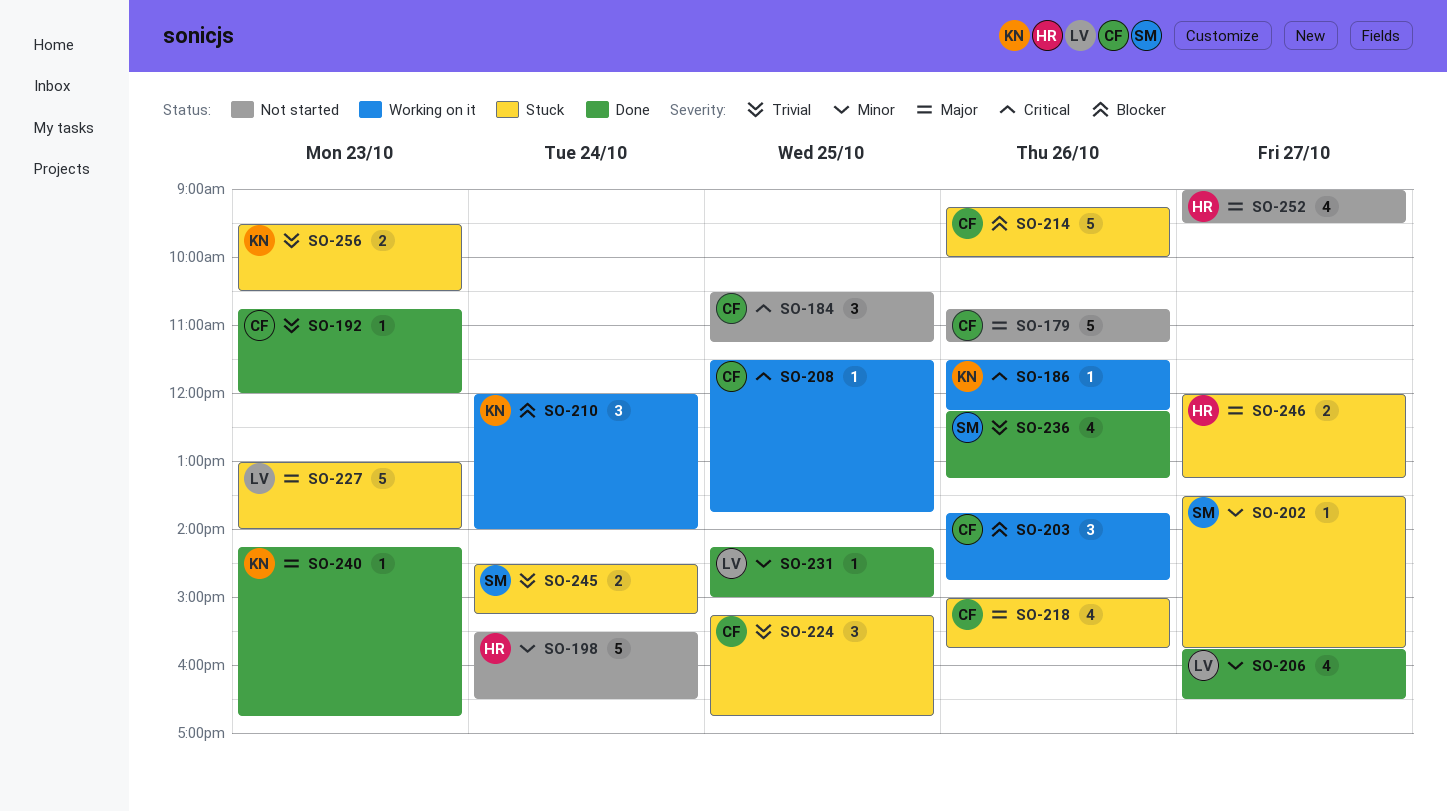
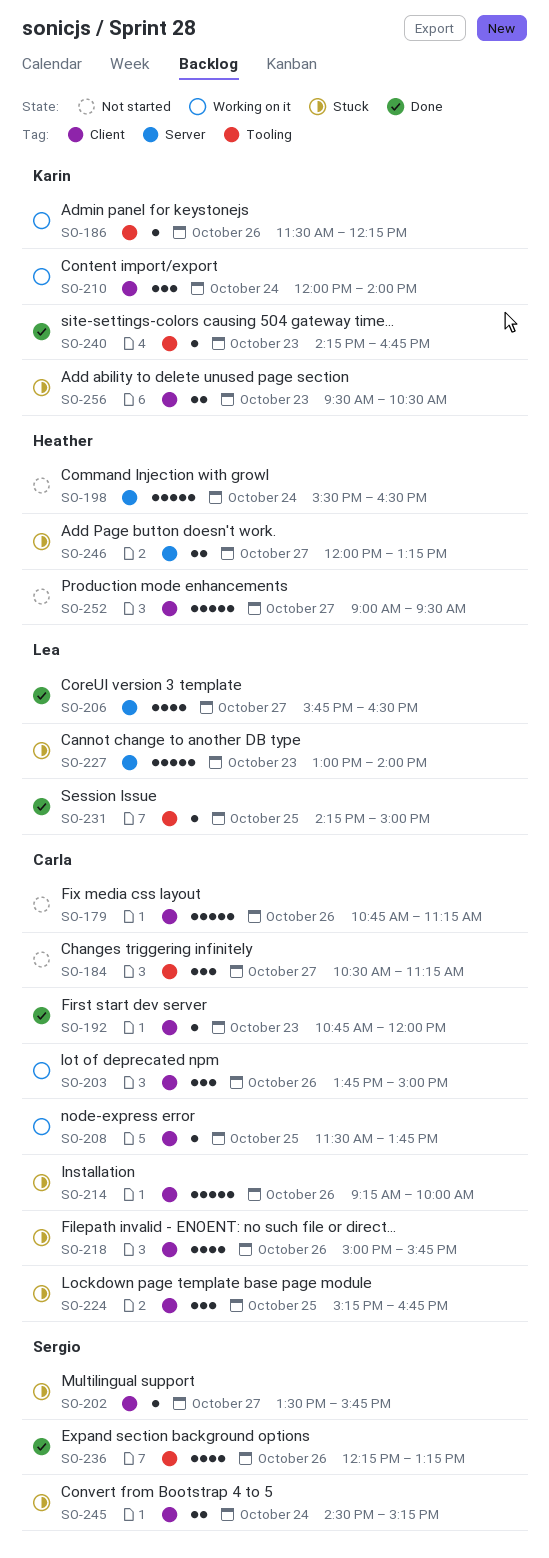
SO-184, day: Oct 25 -> Oct 27
SO-203, ends: 14:45 -> 15:00
SO-252, estimate: 4 -> 5

